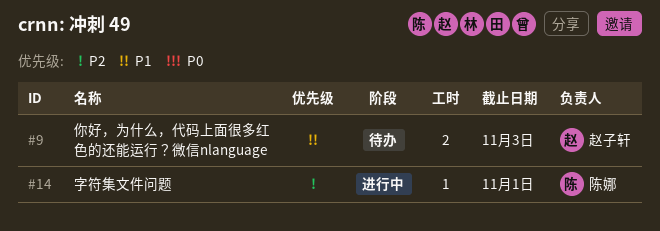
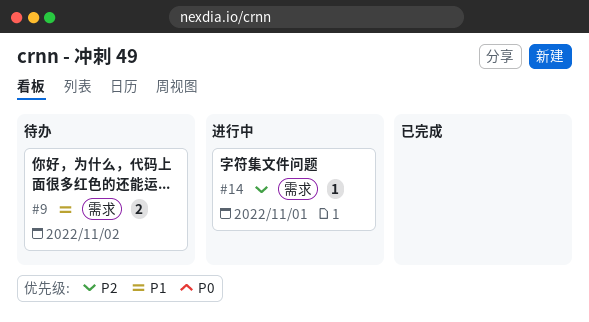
#9, due: Nov 3 -> Nov 2

